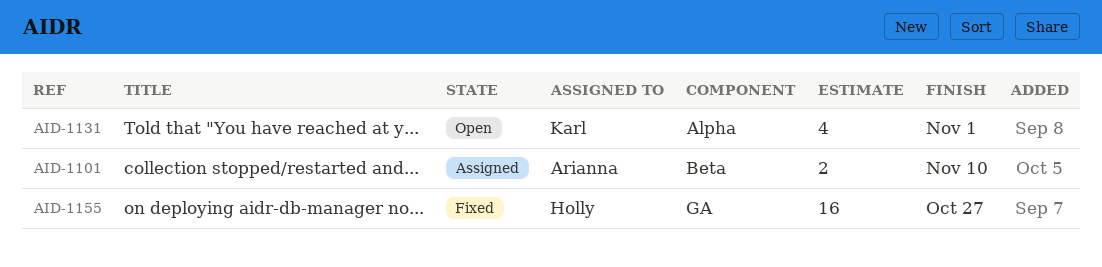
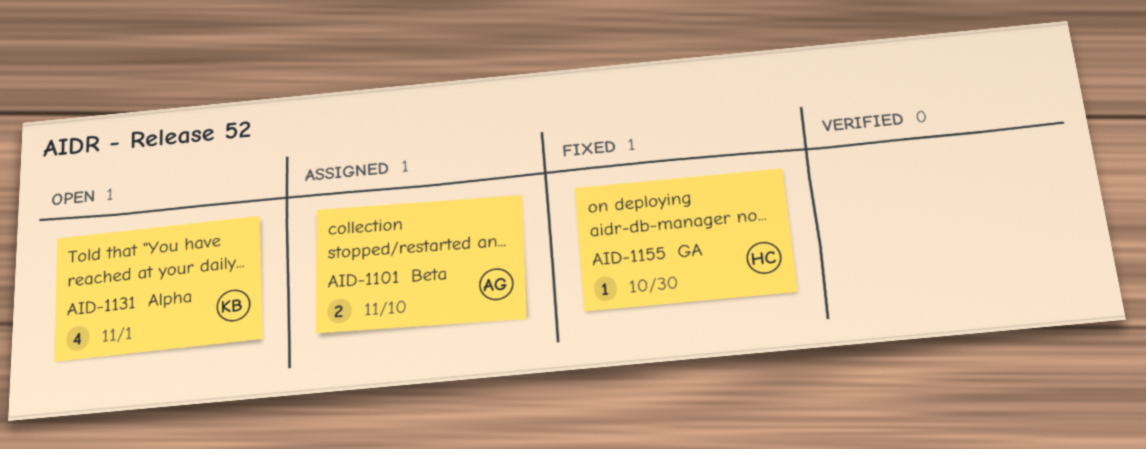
AID-1155, estimate: 16 -> 1
AID-1155, due: Oct 27 -> Oct 30

